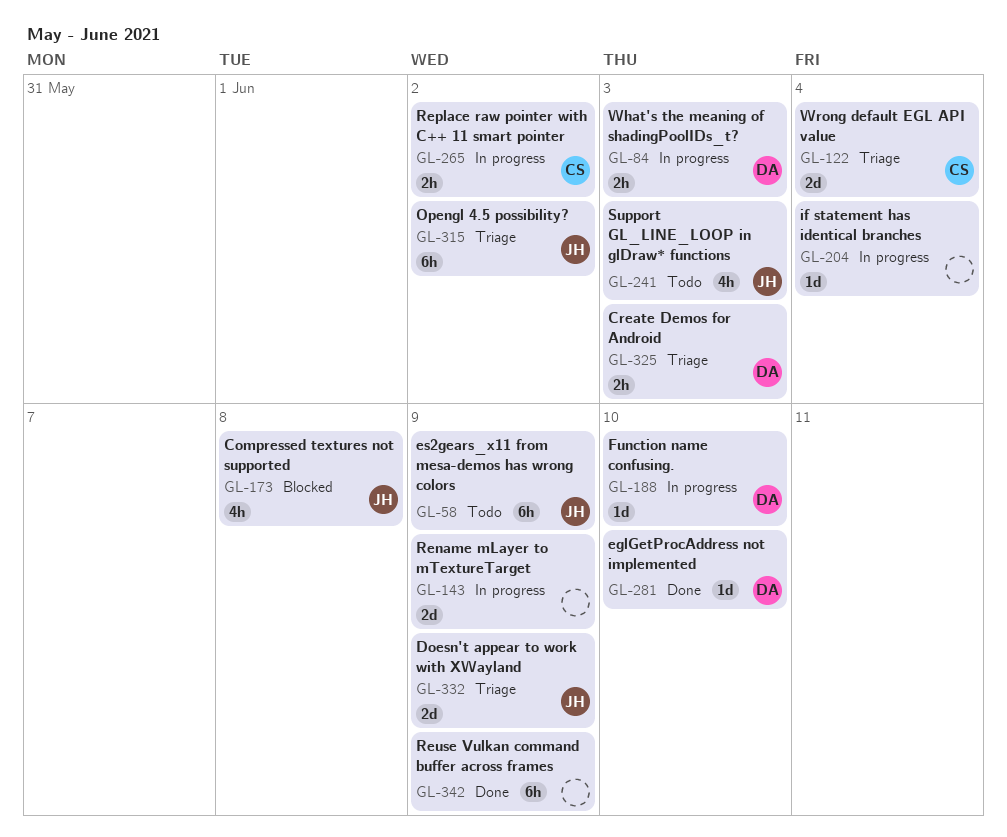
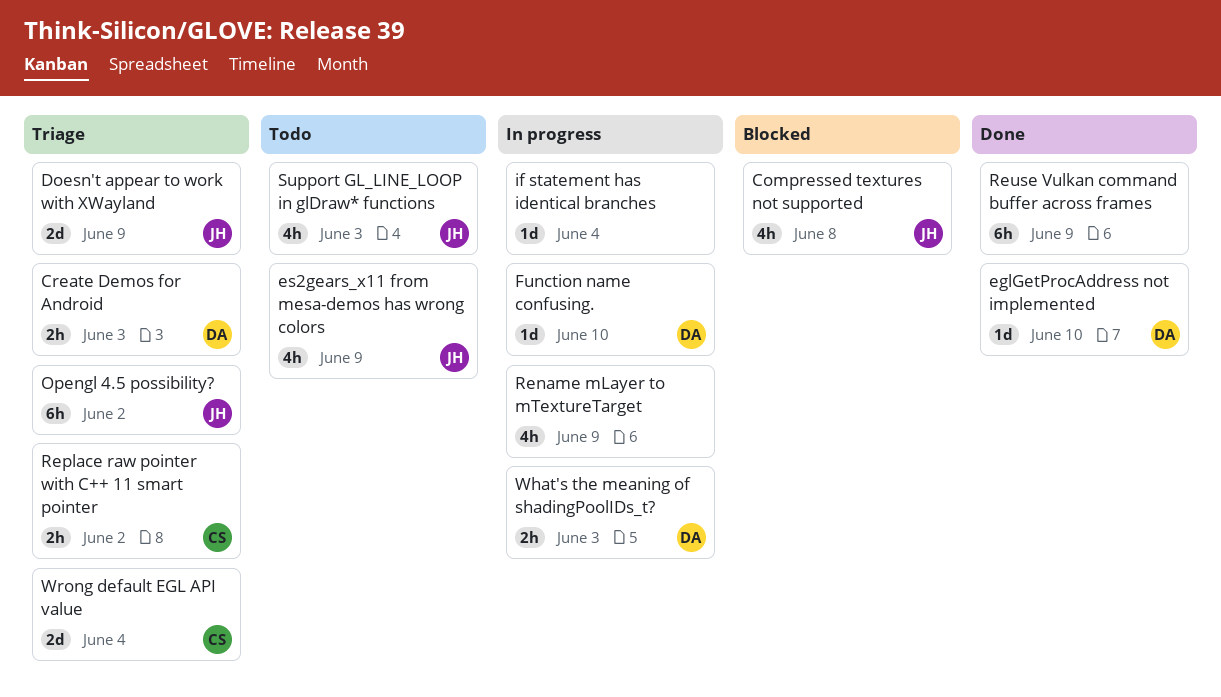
es2gears_x11 from mesa-demos has wrong colors, estimate: 6h -> 4h
Rename mLayer to mTextureTarget, estimate: 2d -> 4h
Replace raw pointer with C++ 11 smart pointer, status: In progress -> Triage

